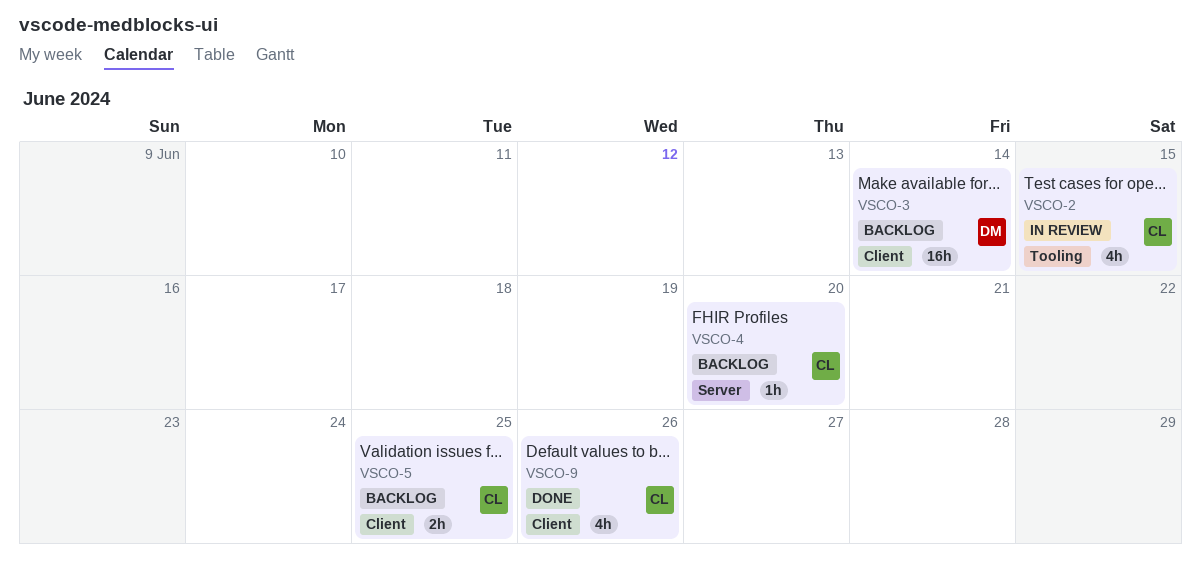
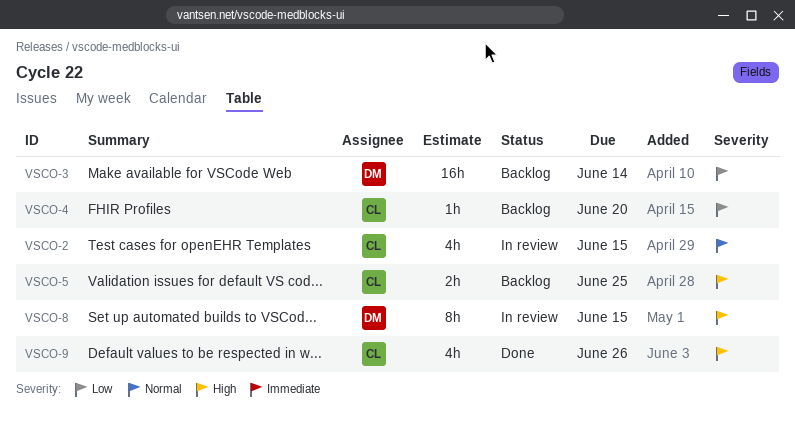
VSCO-8: none -> present

